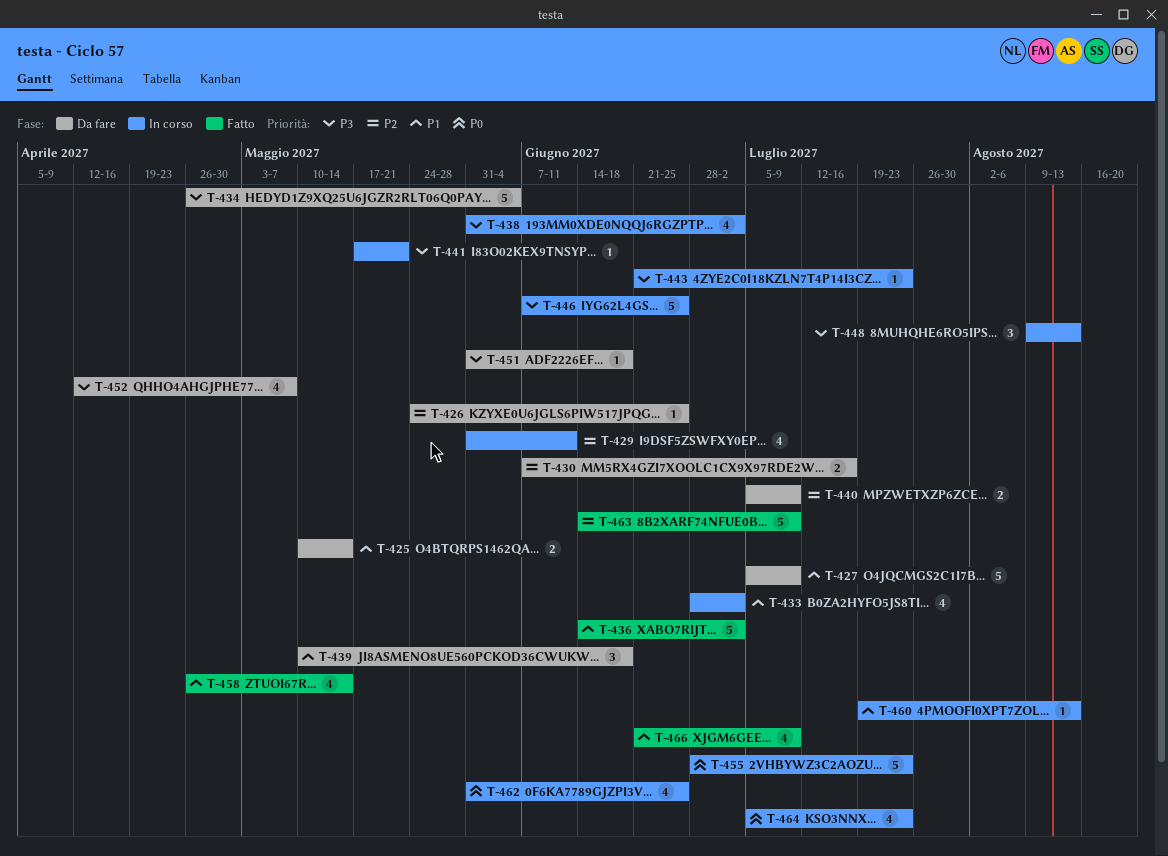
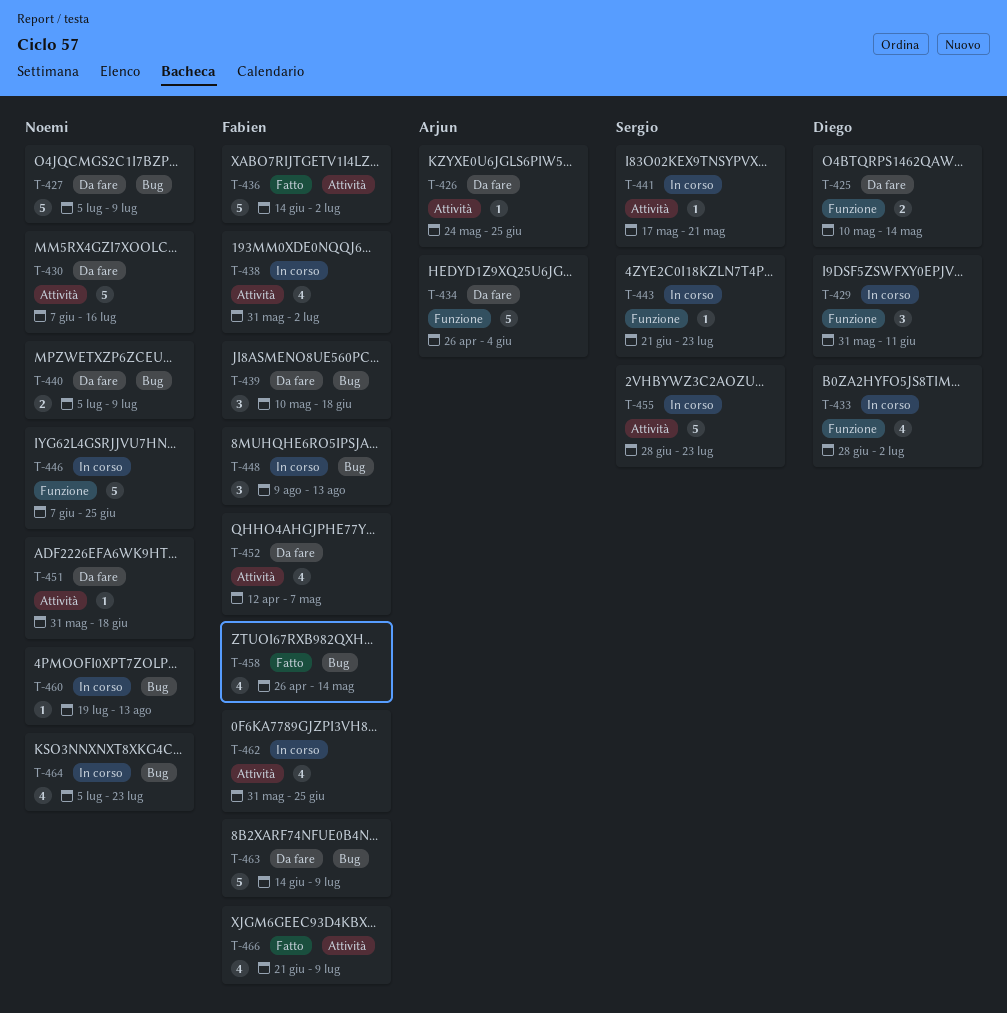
T-429, estimate: 4 -> 3
T-430, estimate: 2 -> 5
T-463, status: Fatto -> Da fare

